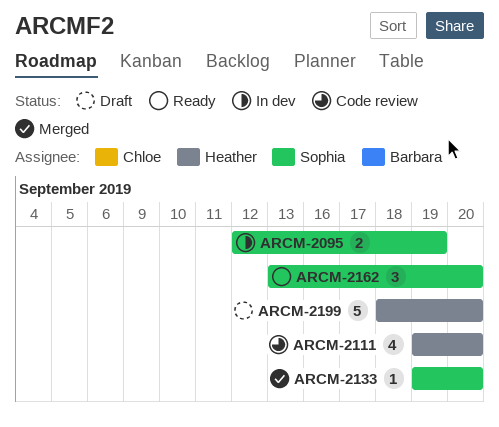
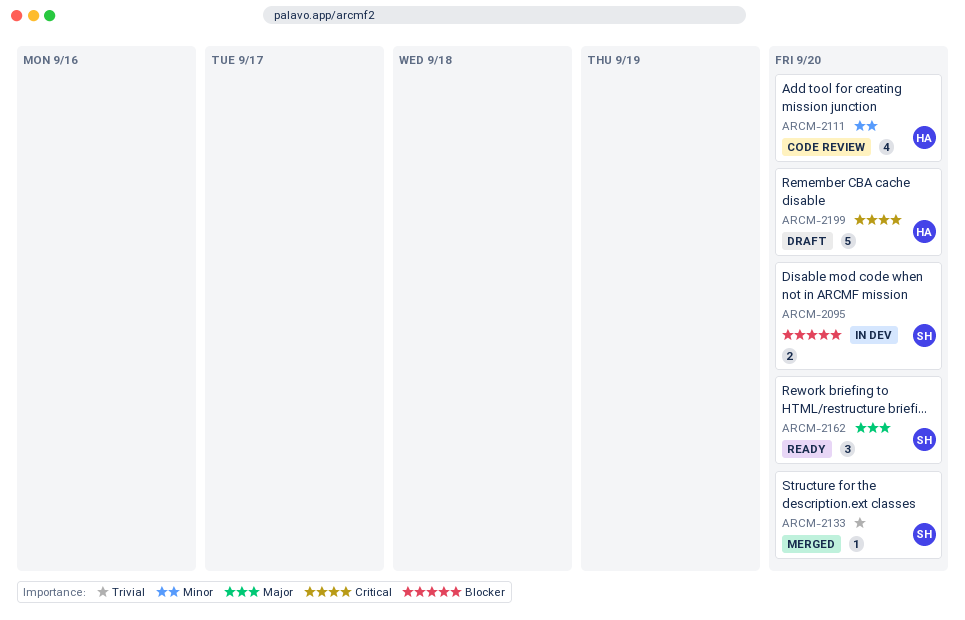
ARCM-2095, due: Sep 19 -> Sep 20

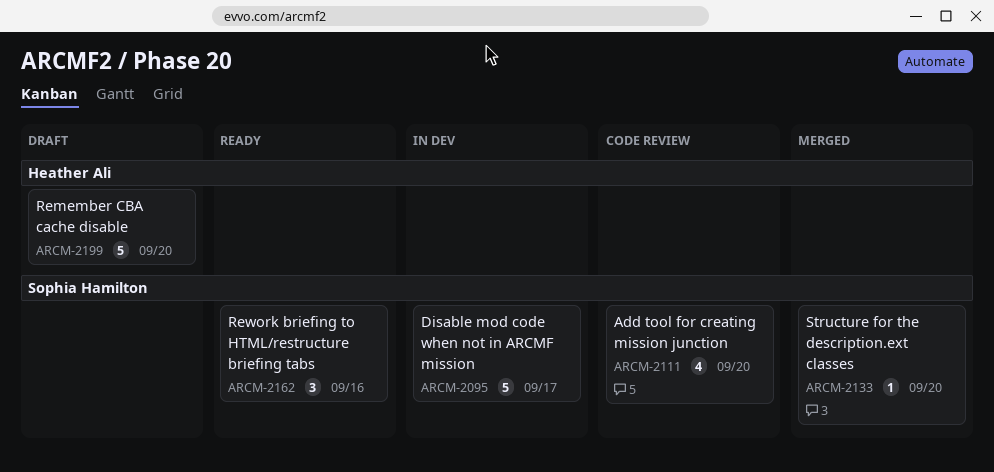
ARCM-2095, estimate: 2 -> 5
ARCM-2095, due: Sep 20 -> Sep 17
ARCM-2111, owner: Heather Ali -> Sophia Hamilton
ARCM-2162, due: Sep 20 -> Sep 16

